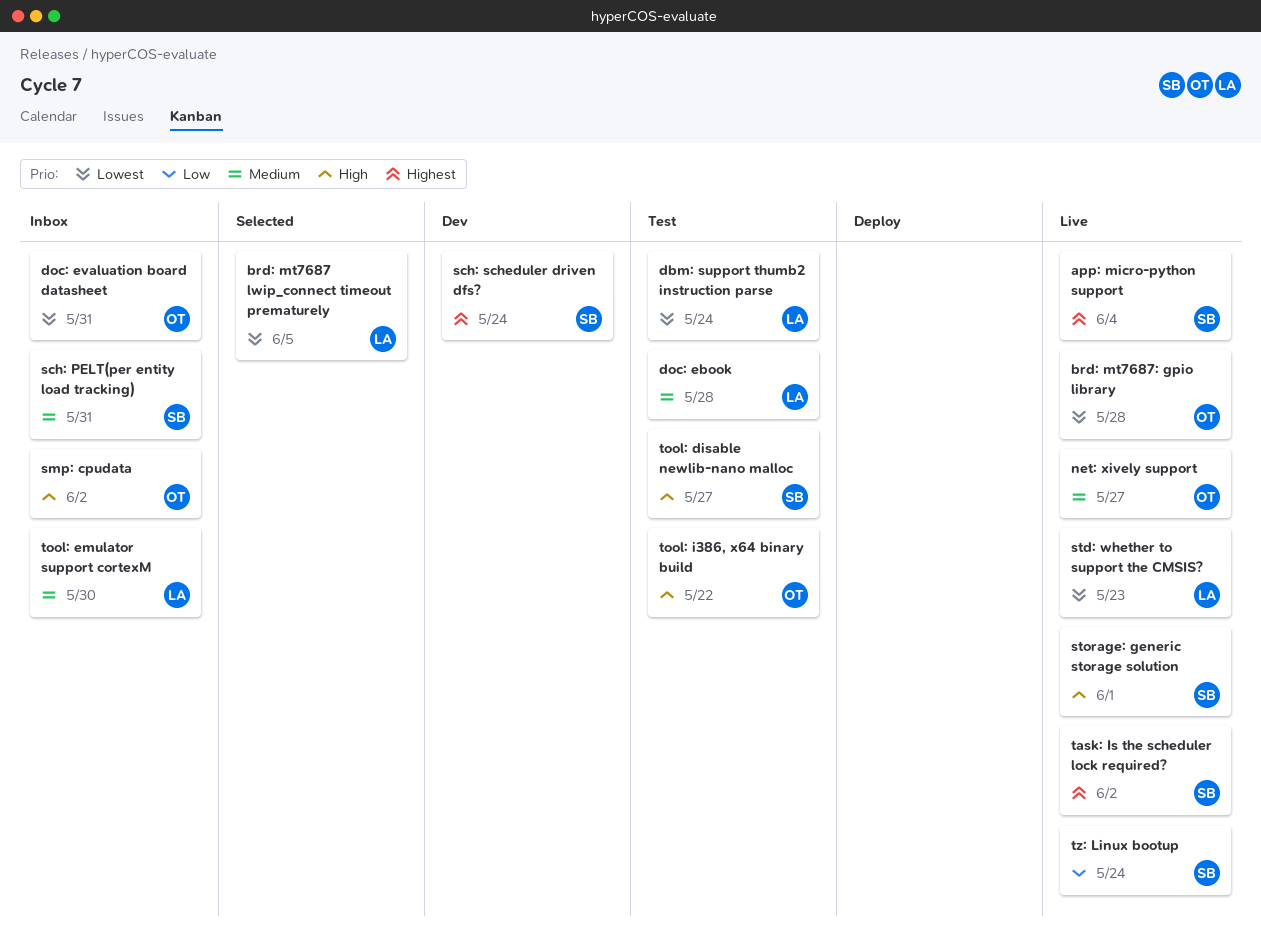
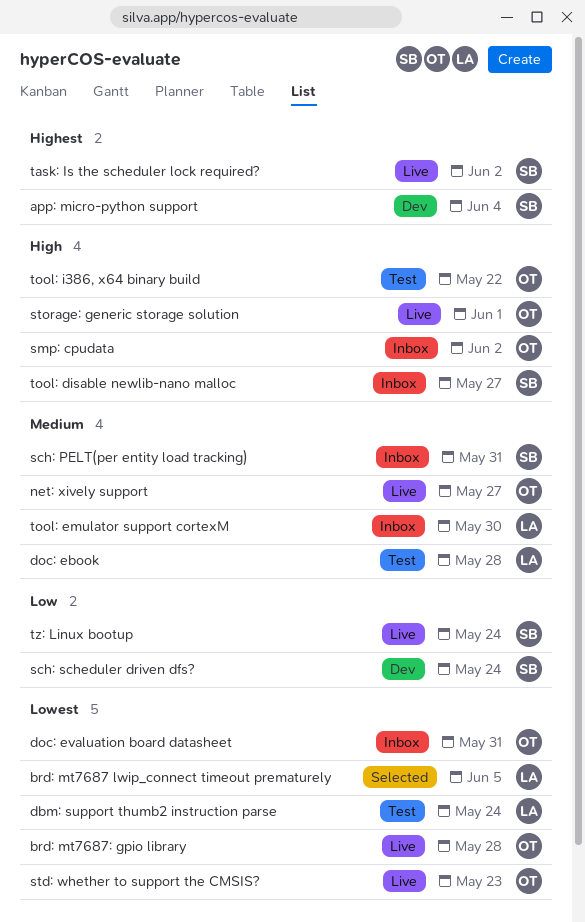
app: micro-python support, status: Live -> Dev
sch: scheduler driven dfs?, priority: Highest -> Low
std: whether to support the CMSIS?, owner: LA -> OT
storage: generic storage solution, owner: SB -> OT
tool: disable newlib-nano malloc, status: Test -> Inbox

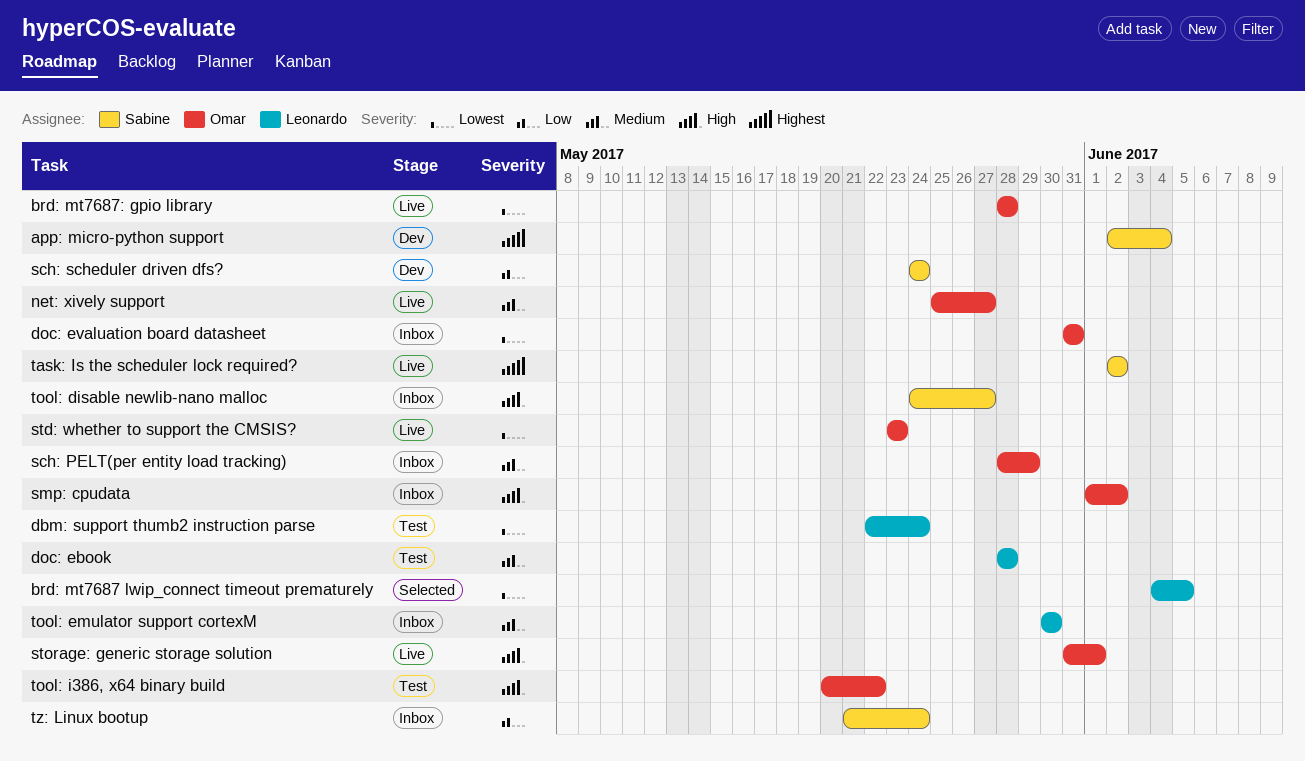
sch: PELT(per entity load tracking), owner: Sabine -> Omar
sch: PELT(per entity load tracking), due: May 31 -> May 29
tz: Linux bootup, status: Live -> Inbox

